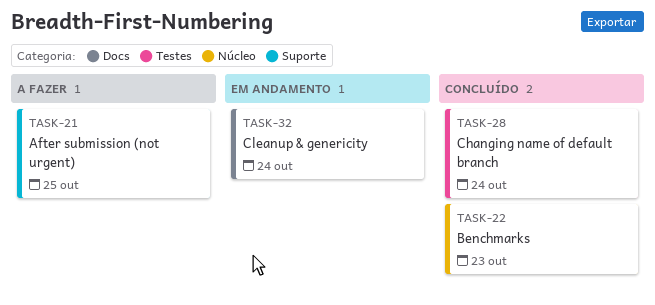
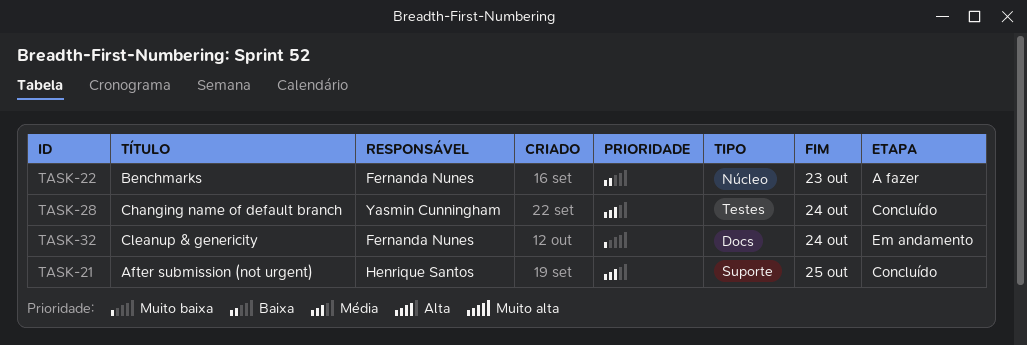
TASK-21, status: A fazer -> Concluído
TASK-22, status: Concluído -> A fazer

